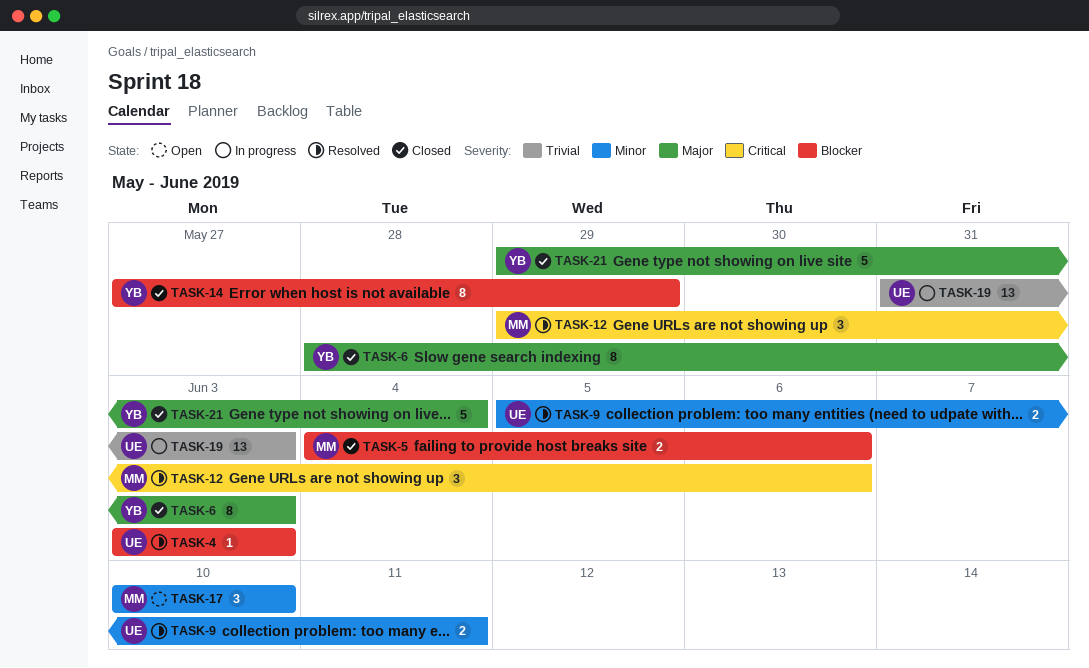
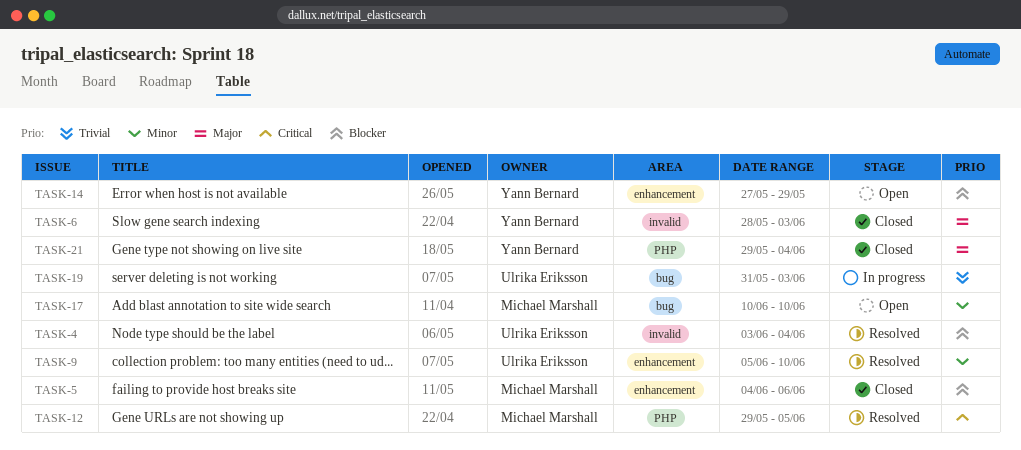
TASK-4, due: Jun 3 -> Jun 4
TASK-9, due: Jun 11 -> Jun 10
TASK-12, due: Jun 6 -> Jun 5
TASK-14, status: Closed -> Open

